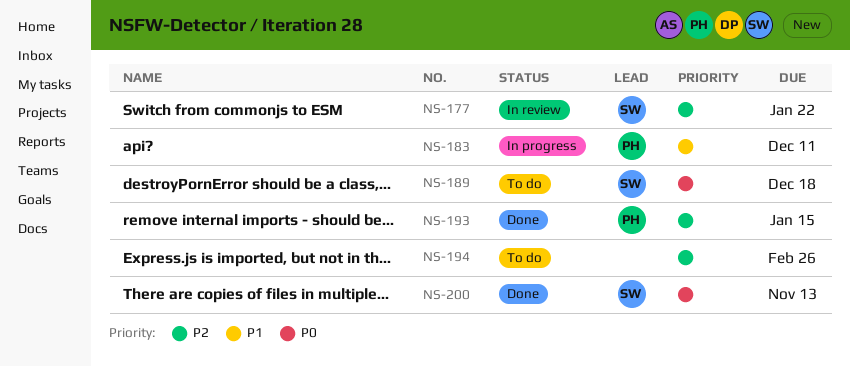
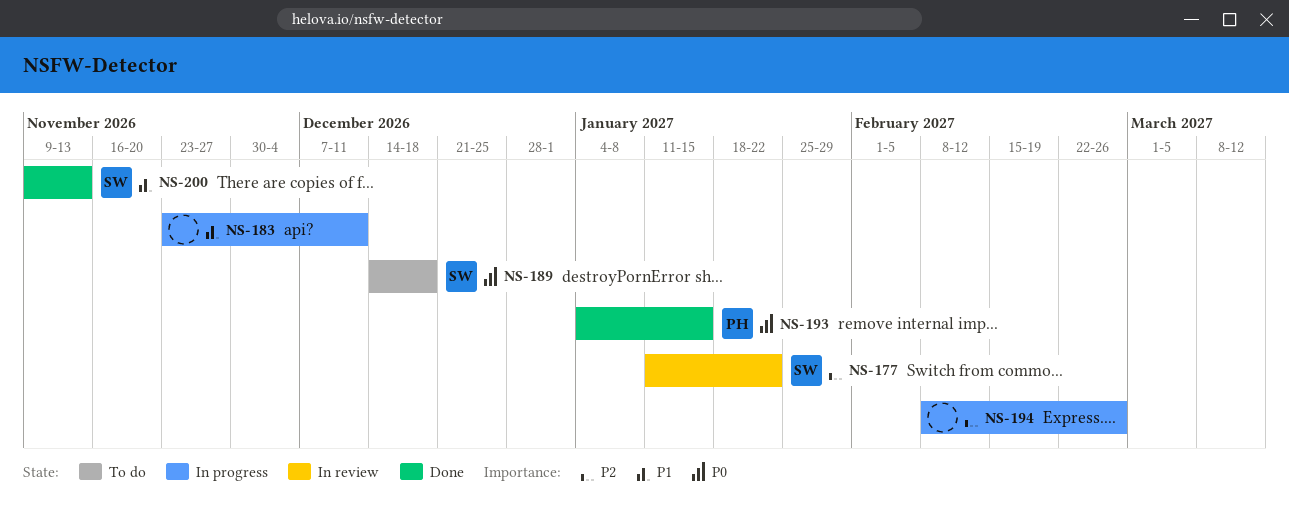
NS-183, owner: PH -> none
NS-193, priority: P2 -> P0
NS-194, status: To do -> In progress
NS-200, priority: P0 -> P1

